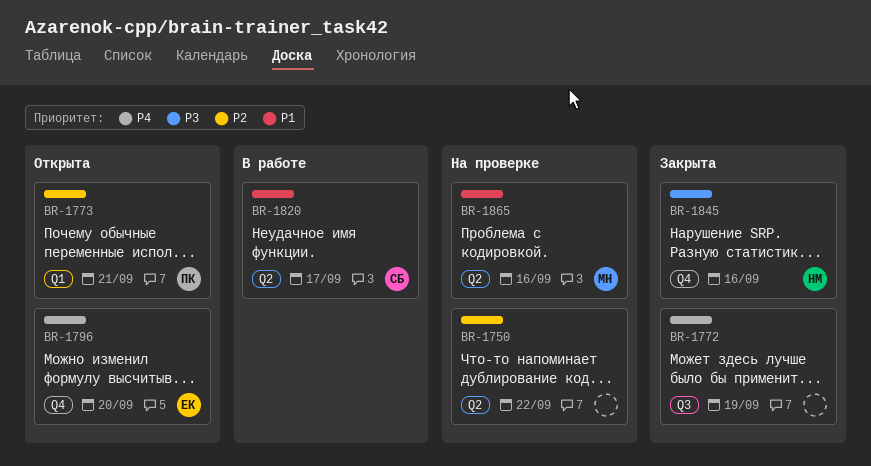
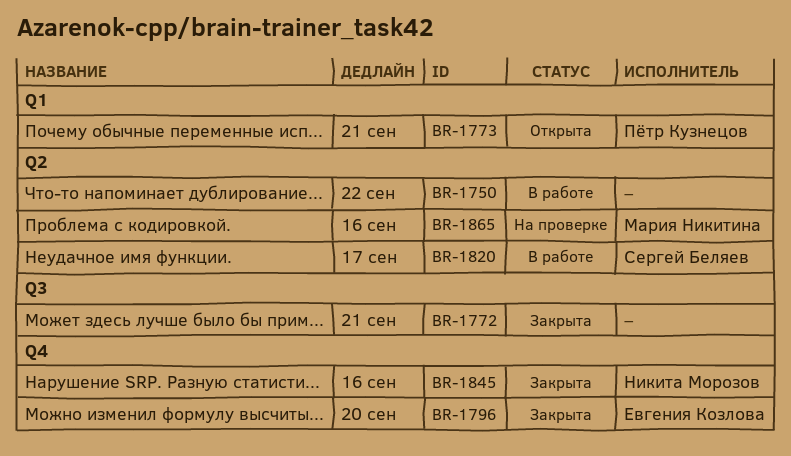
BR-1750, status: На проверке -> В работе
BR-1772, due: Sep 19 -> Sep 21
BR-1796, status: Открыта -> Закрыта

